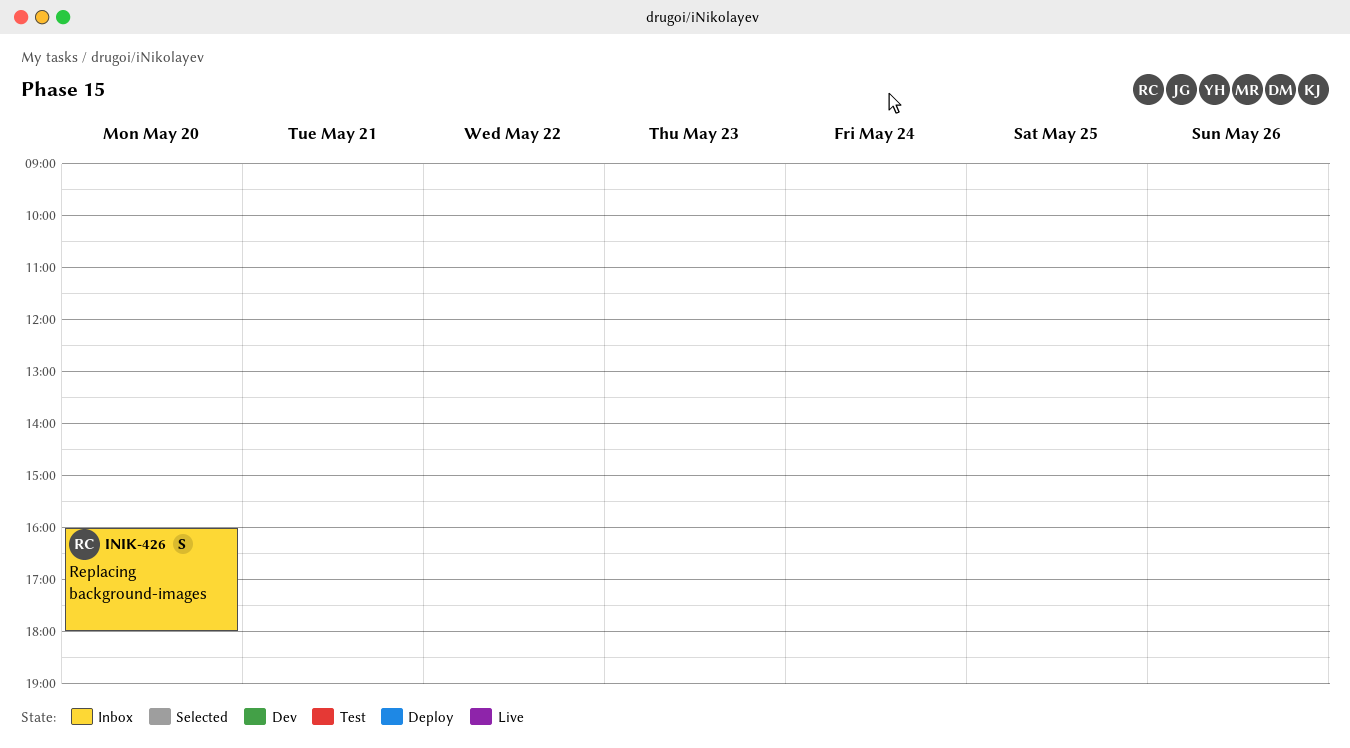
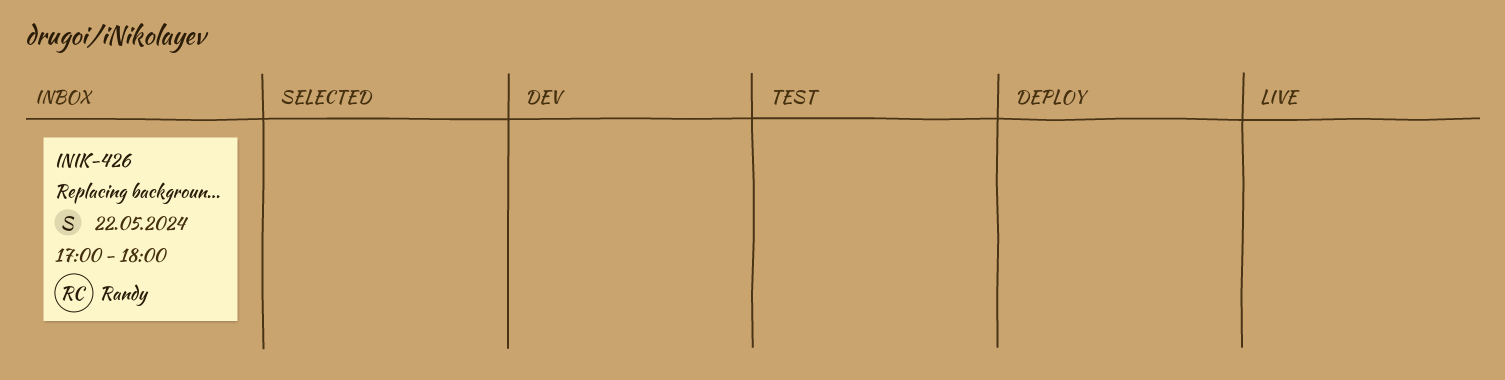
INIK-426, day: May 20 -> May 22
INIK-426, begins: 16:00 -> 17:00

